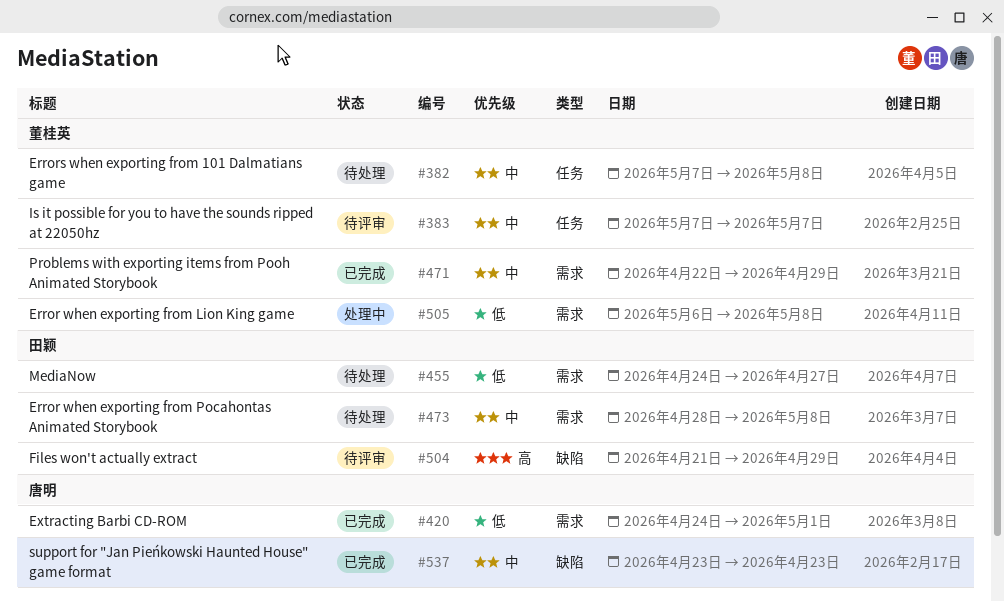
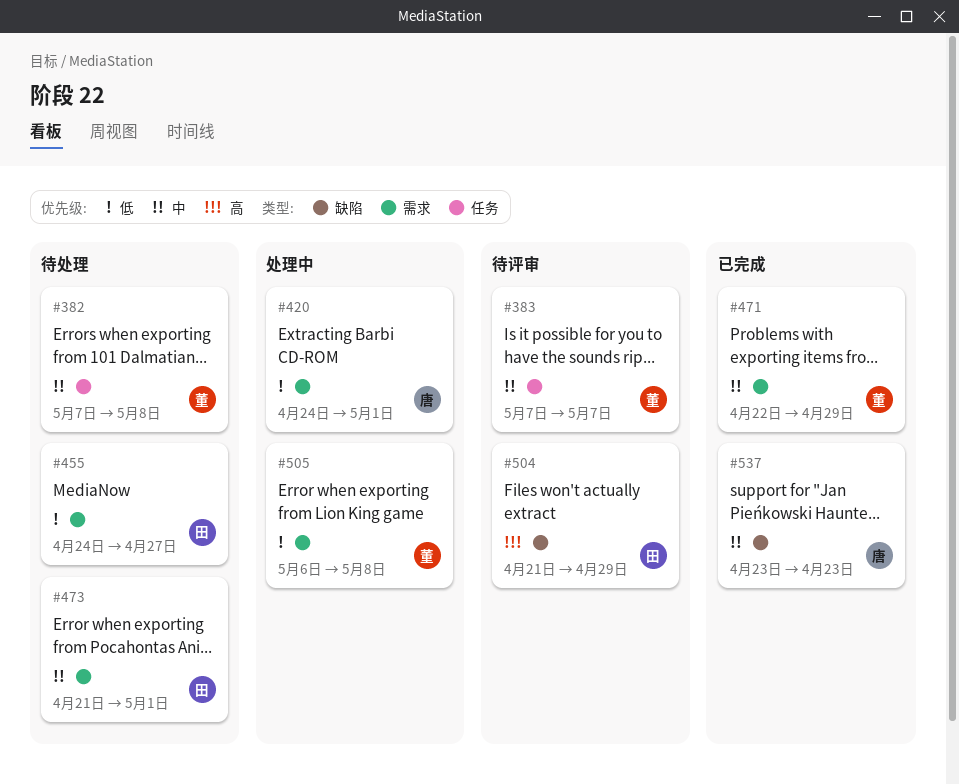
#420, status: 已完成 -> 处理中
#473, start: Apr 28 -> Apr 21
#473, due: May 8 -> May 1

